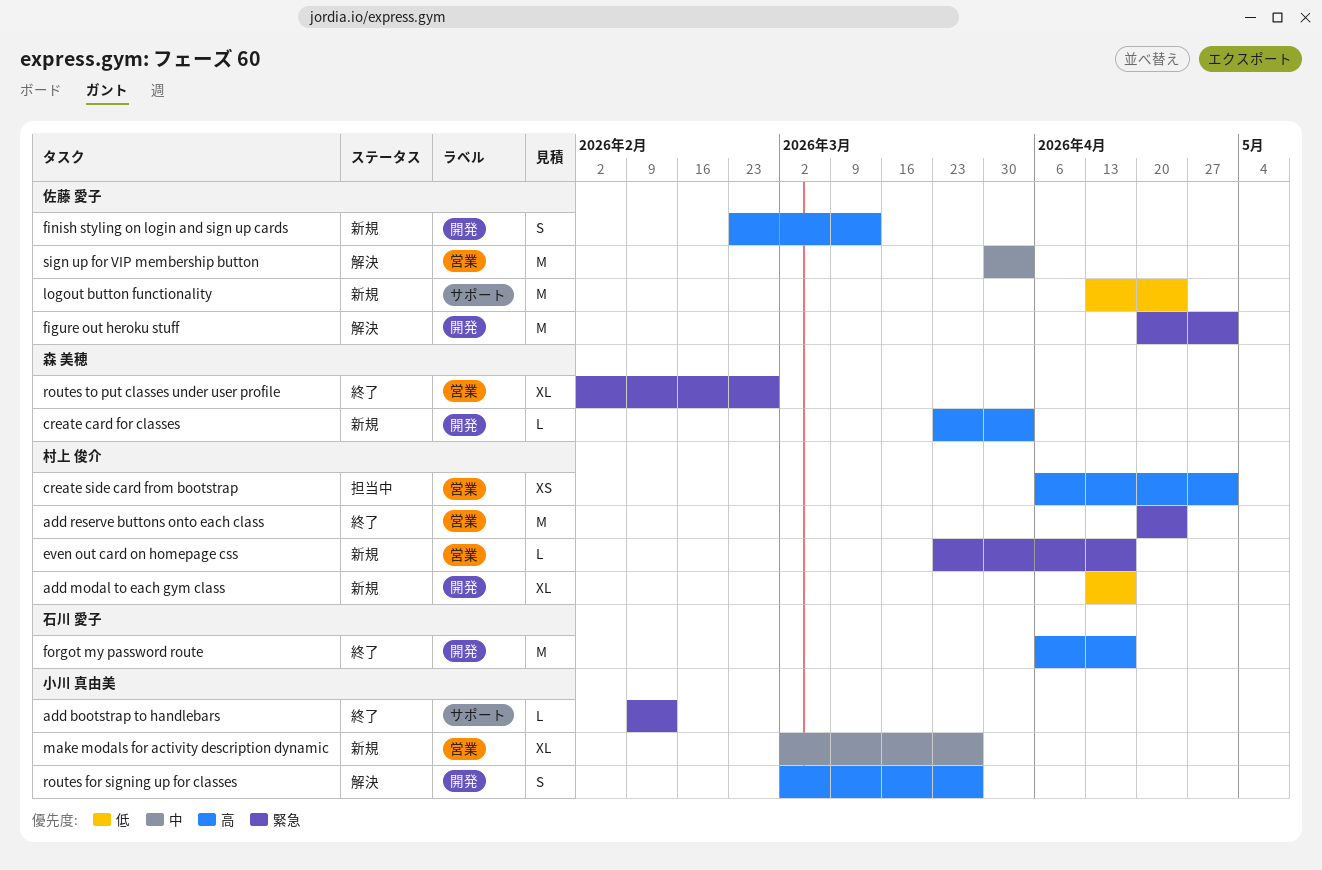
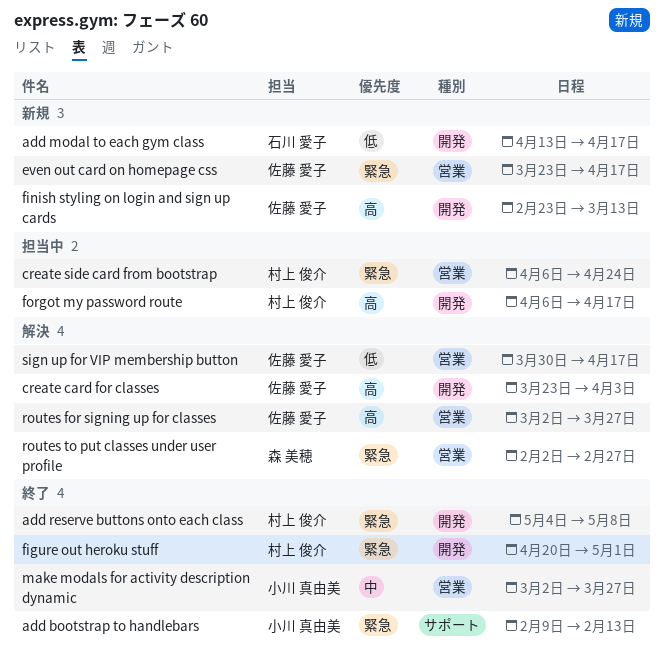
add modal to each gym class, owner: 村上 俊介 -> 石川 愛子
add reserve buttons onto each class, label: 営業 -> 開発
add reserve buttons onto each class, start: Apr 20 -> May 4
add reserve buttons onto each class, due: Apr 24 -> May 8
create card for classes, status: 新規 -> 解決
create card for classes, owner: 森 美穂 -> 佐藤 愛子
create side card from bootstrap, priority: 高 -> 緊急
create side card from bootstrap, due: May 1 -> Apr 24
even out card on homepage css, owner: 村上 俊介 -> 佐藤 愛子
figure out heroku stuff, status: 解決 -> 終了
figure out heroku stuff, owner: 佐藤 愛子 -> 村上 俊介
forgot my password route, status: 終了 -> 担当中
forgot my password route, owner: 石川 愛子 -> 村上 俊介
logout button functionality: present -> none
make modals for activity description dynamic, status: 新規 -> 終了
routes for signing up for classes, owner: 小川 真由美 -> 佐藤 愛子
routes for signing up for classes, label: 開発 -> 営業
routes to put classes under user profile, status: 終了 -> 解決
sign up for VIP membership button, priority: 中 -> 低
sign up for VIP membership button, due: Apr 3 -> Apr 17

